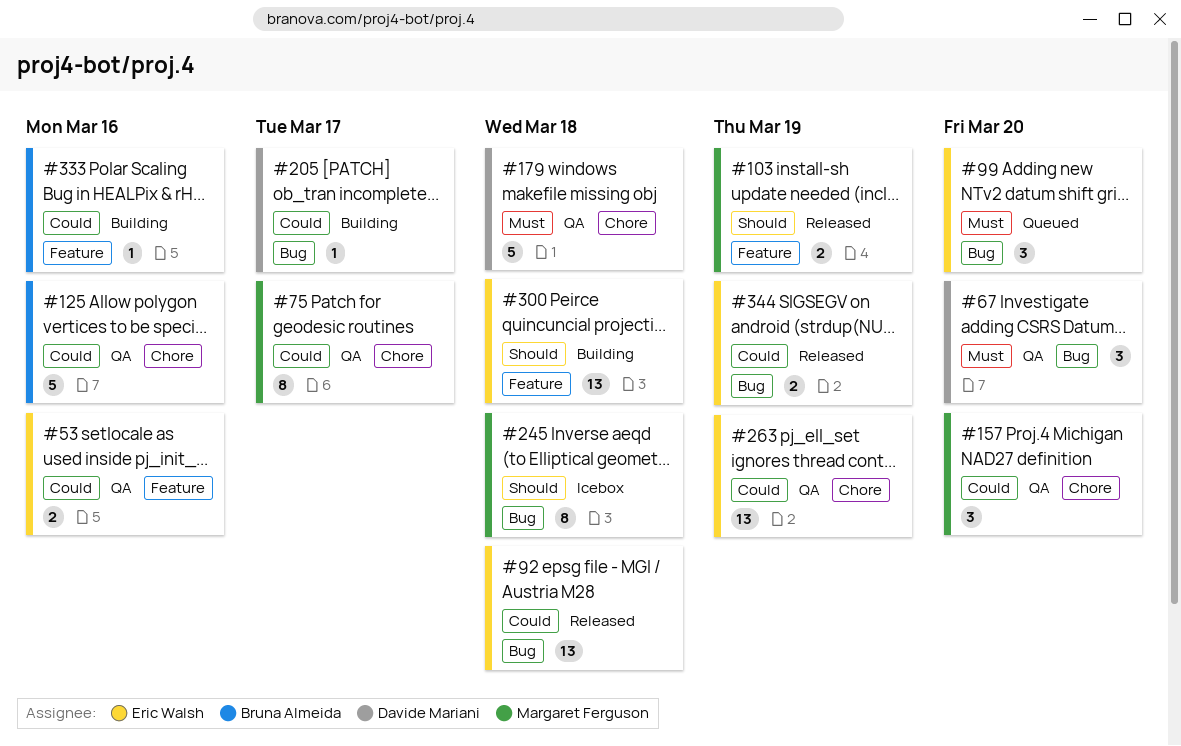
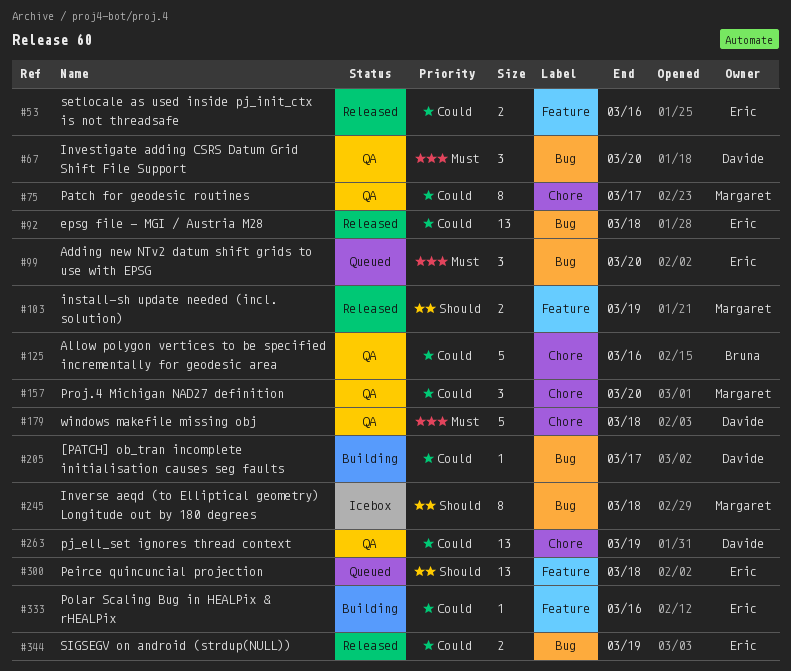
#53, status: QA -> Released
#263, owner: Eric Walsh -> Davide Mariani
#300, status: Building -> Queued
#333, owner: Bruna Almeida -> Eric Walsh

